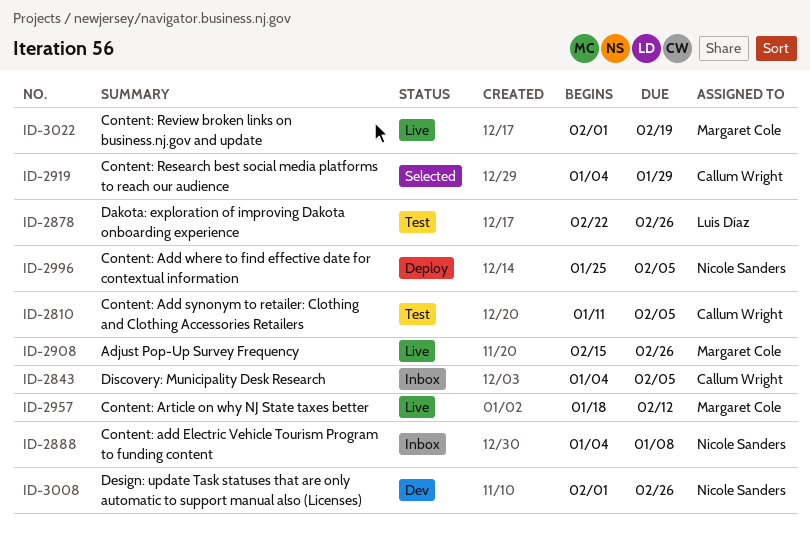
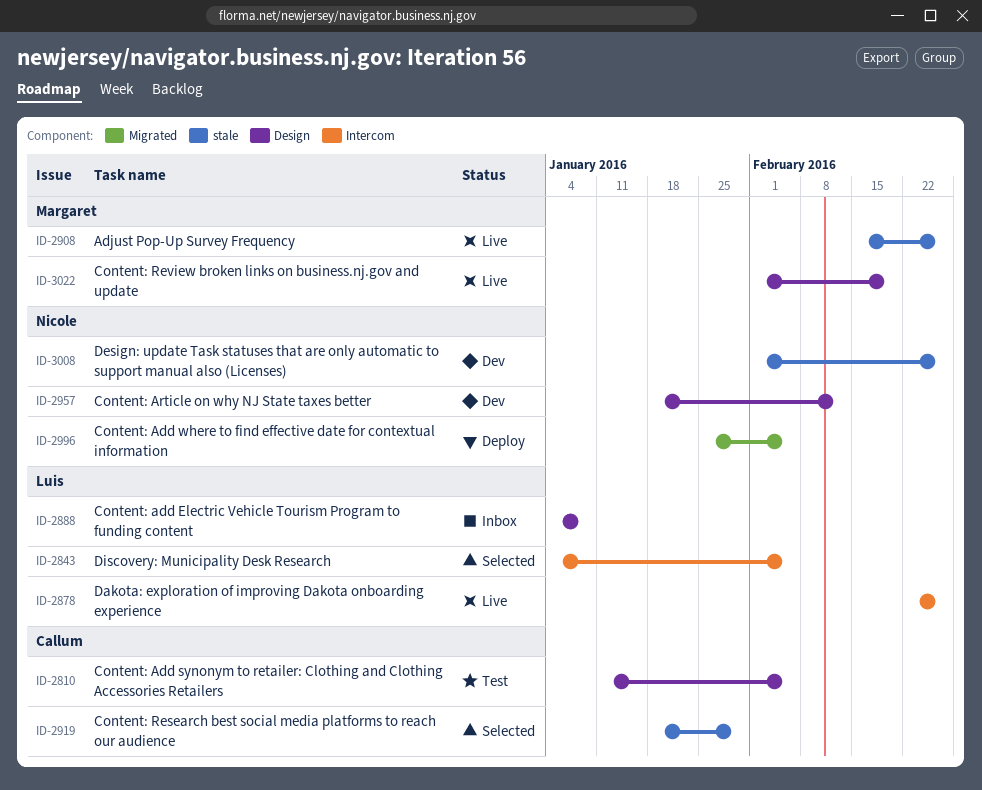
ID-2843, status: Inbox -> Selected
ID-2843, owner: Callum Wright -> Luis Díaz
ID-2878, status: Test -> Live
ID-2888, owner: Nicole Sanders -> Luis Díaz
ID-2919, start: Jan 4 -> Jan 18
ID-2957, status: Live -> Dev
ID-2957, owner: Margaret Cole -> Nicole Sanders

